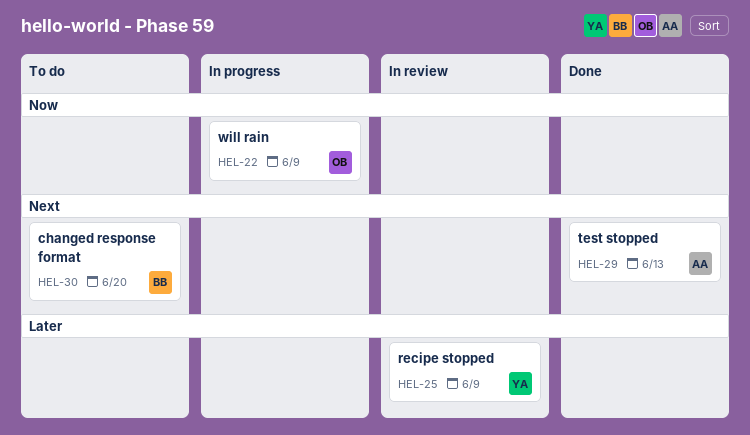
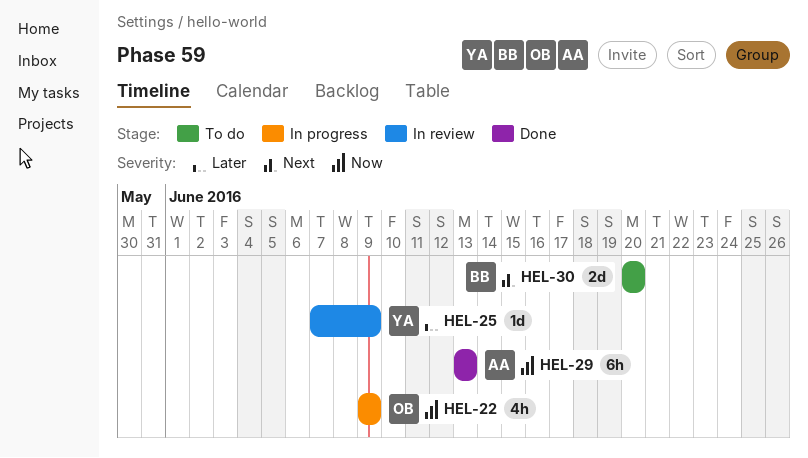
HEL-29, priority: Next -> Now

